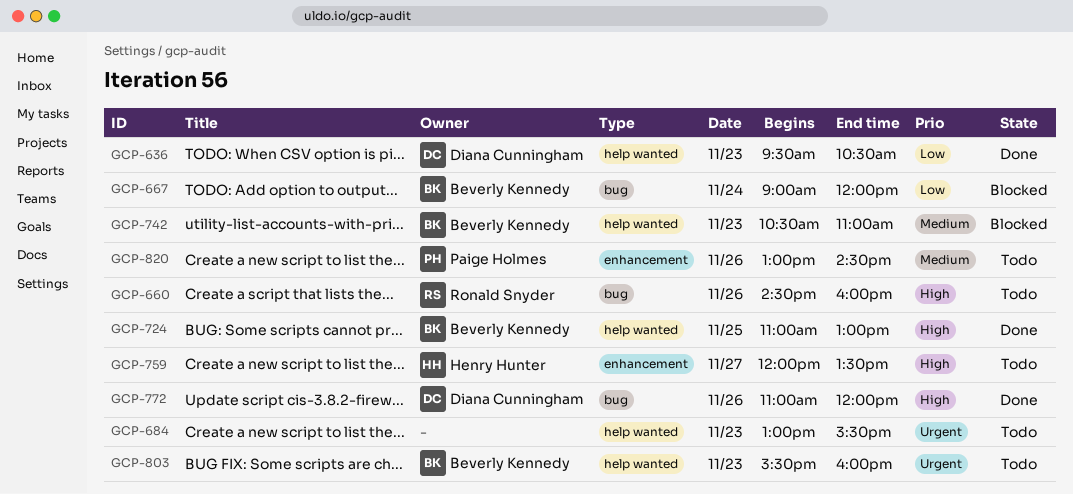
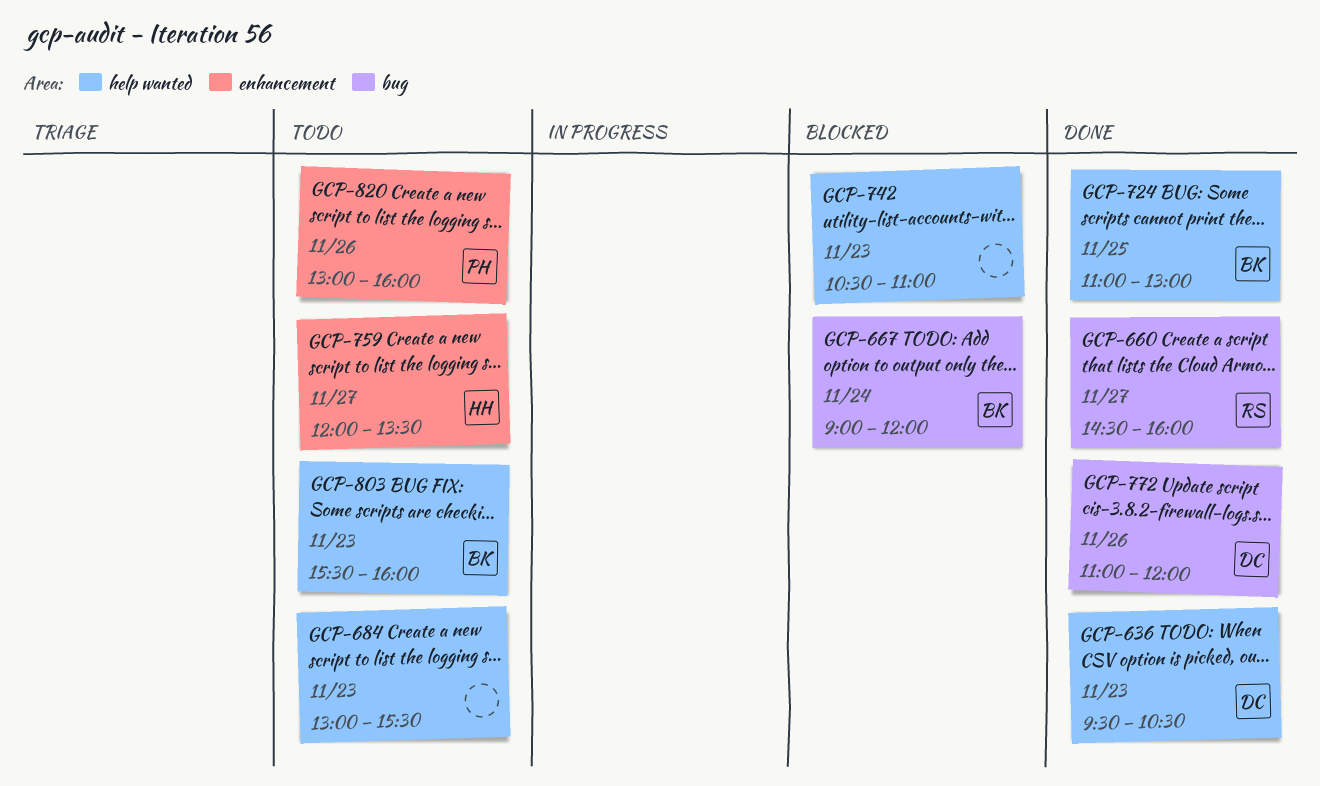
GCP-660, status: Todo -> Done
GCP-660, day: Nov 26 -> Nov 27
GCP-742, owner: Beverly Kennedy -> none
GCP-820, ends: 14:30 -> 16:00

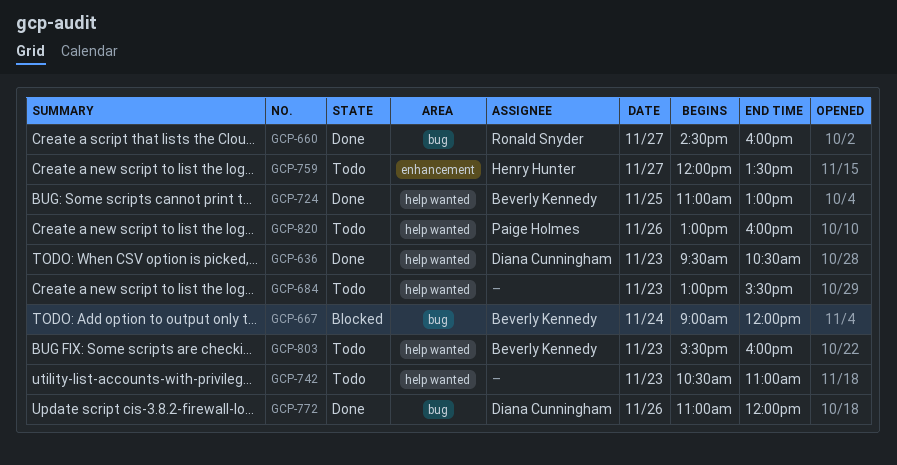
GCP-742, status: Blocked -> Todo
GCP-820, label: enhancement -> help wanted

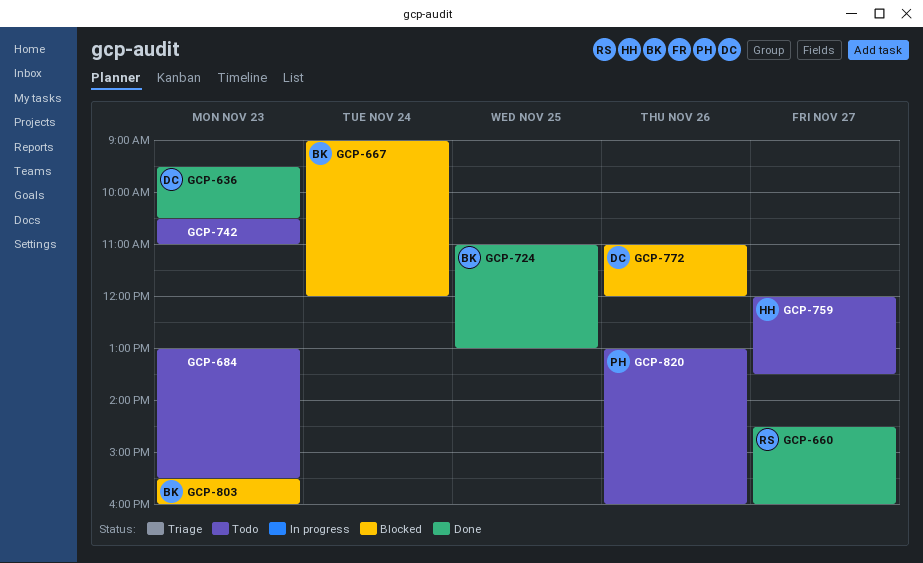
GCP-772, status: Done -> Blocked
GCP-803, status: Todo -> Blocked

